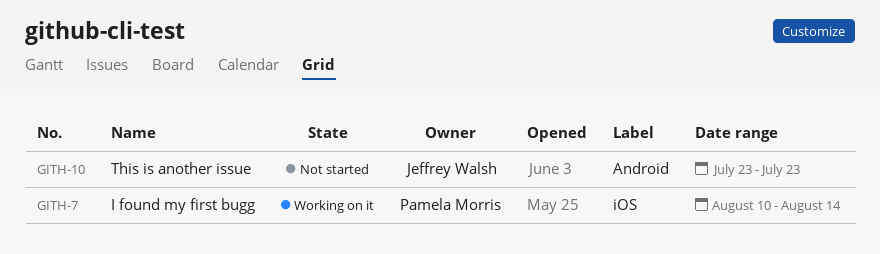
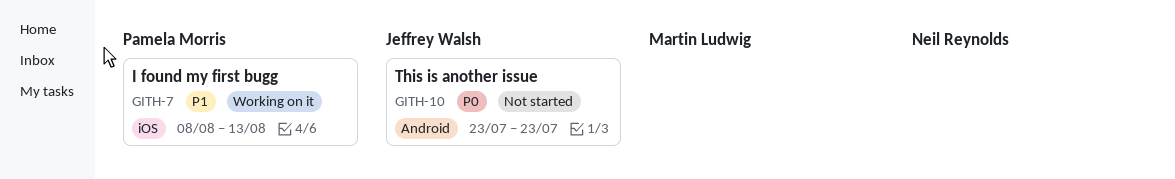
GITH-7, start: Aug 10 -> Aug 8
GITH-7, due: Aug 14 -> Aug 13

